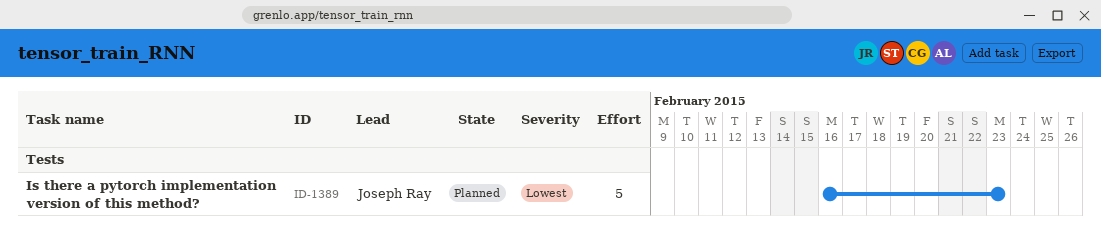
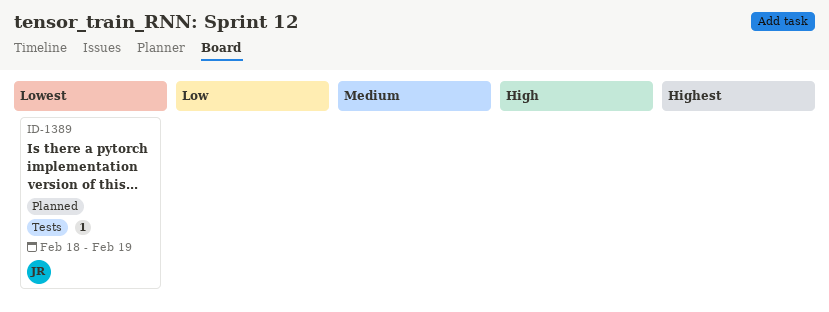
ID-1389, estimate: 5 -> 1
ID-1389, start: Feb 16 -> Feb 18
ID-1389, due: Feb 23 -> Feb 19

